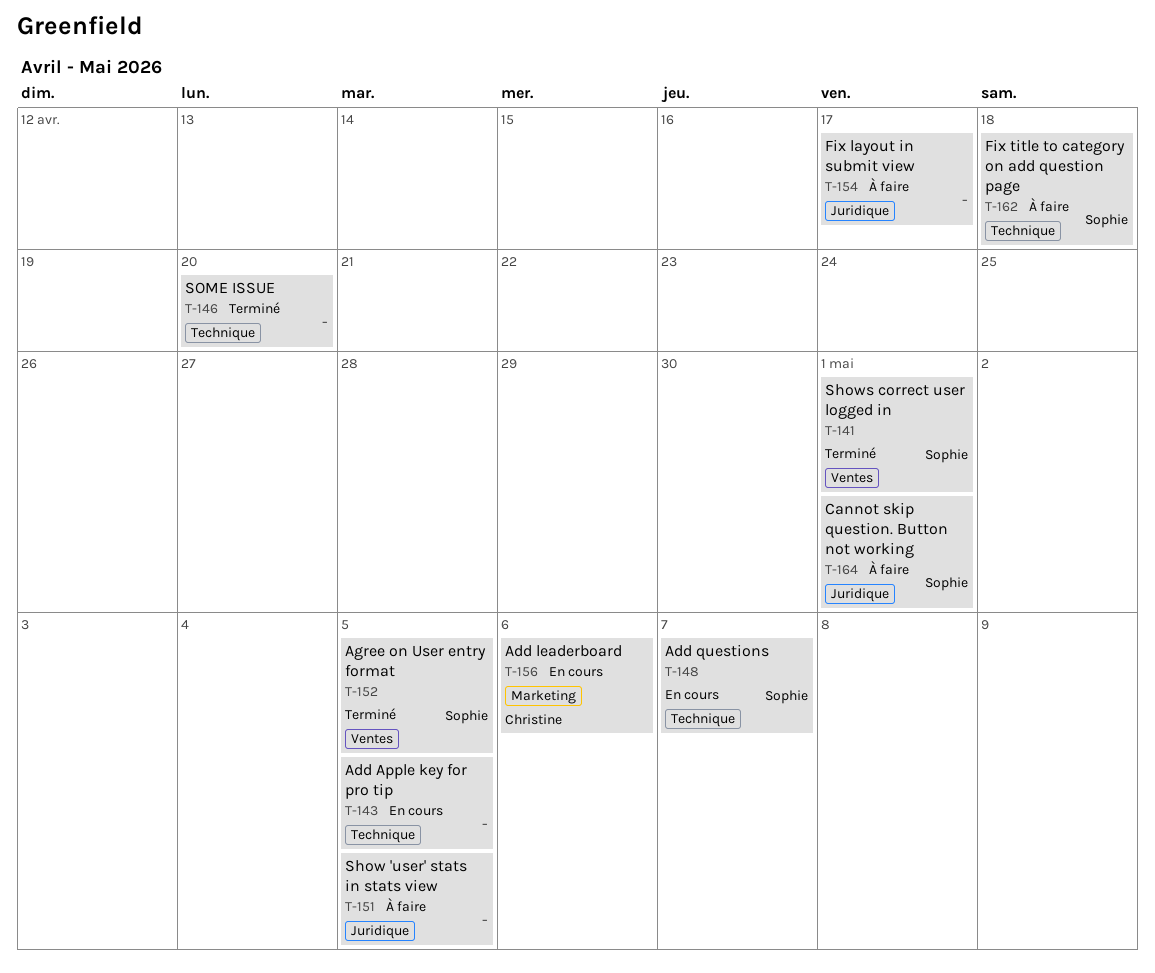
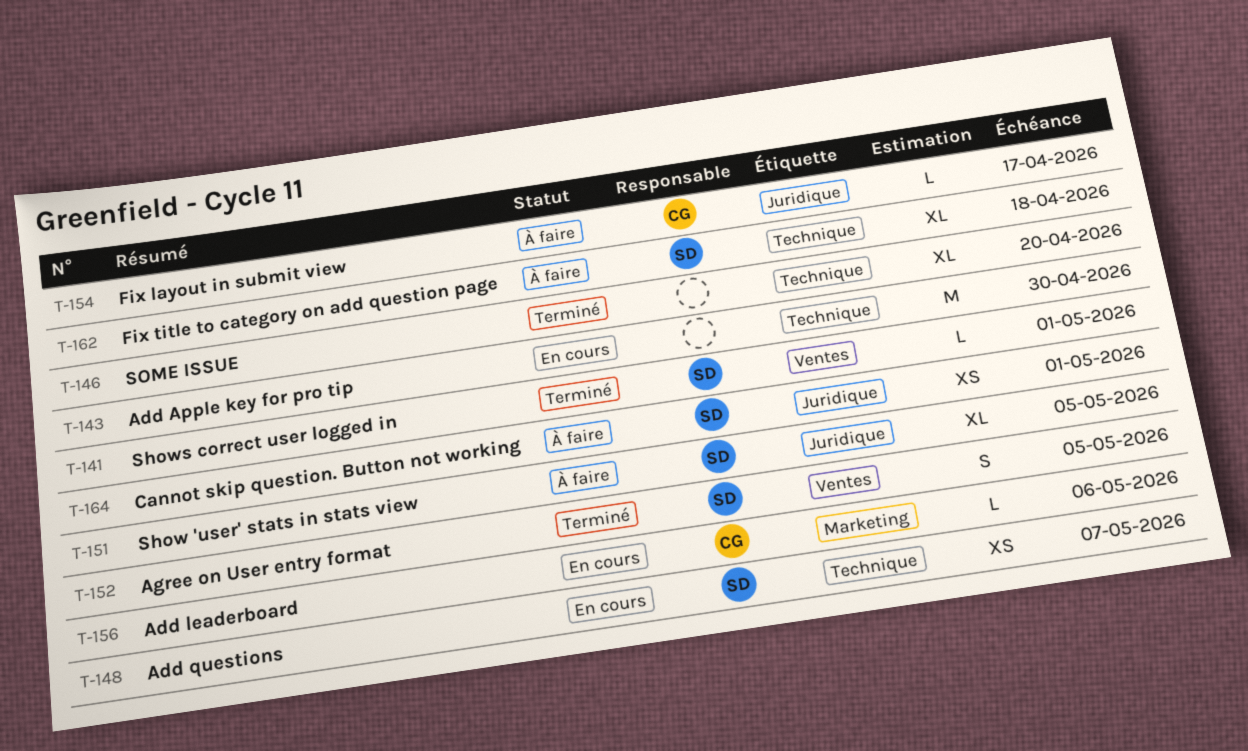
T-143, due: May 5 -> Apr 30
T-151, owner: none -> Sophie
T-154, owner: none -> Christine

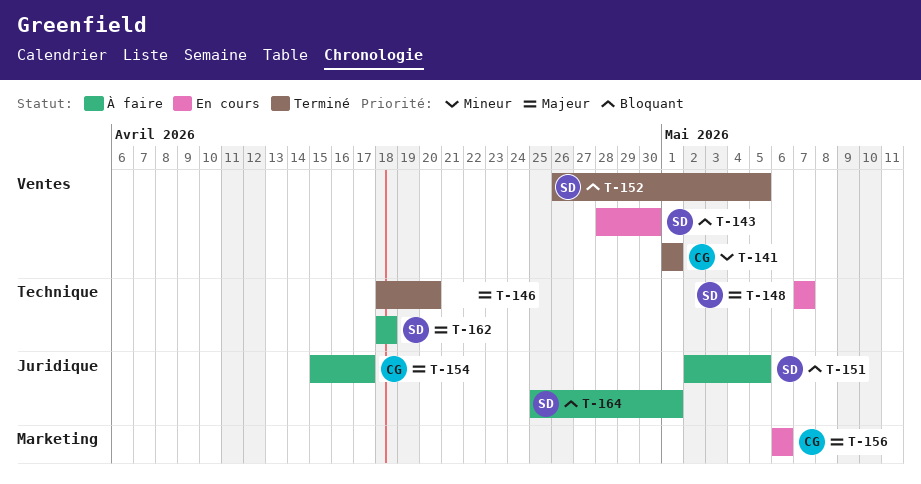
T-141, owner: SD -> CG
T-143, owner: none -> SD
T-143, label: Technique -> Ventes

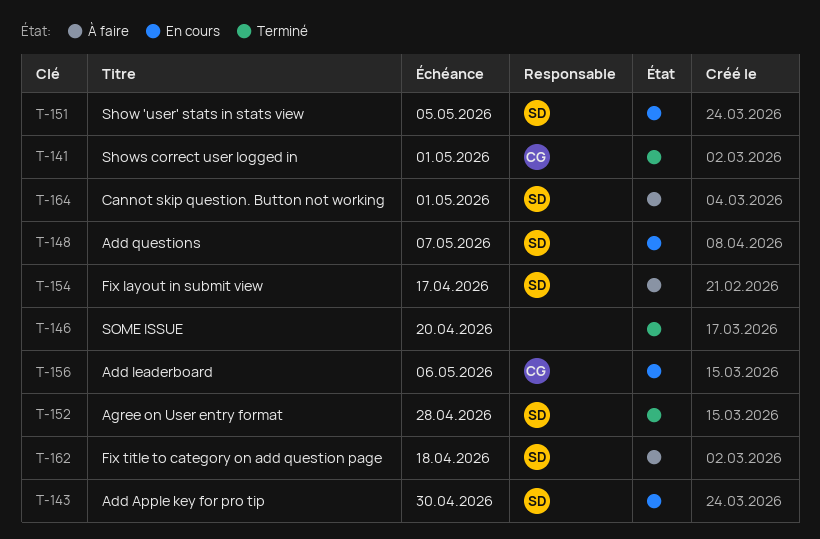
T-151, status: À faire -> En cours
T-152, due: May 5 -> Apr 28
T-154, owner: CG -> SD

